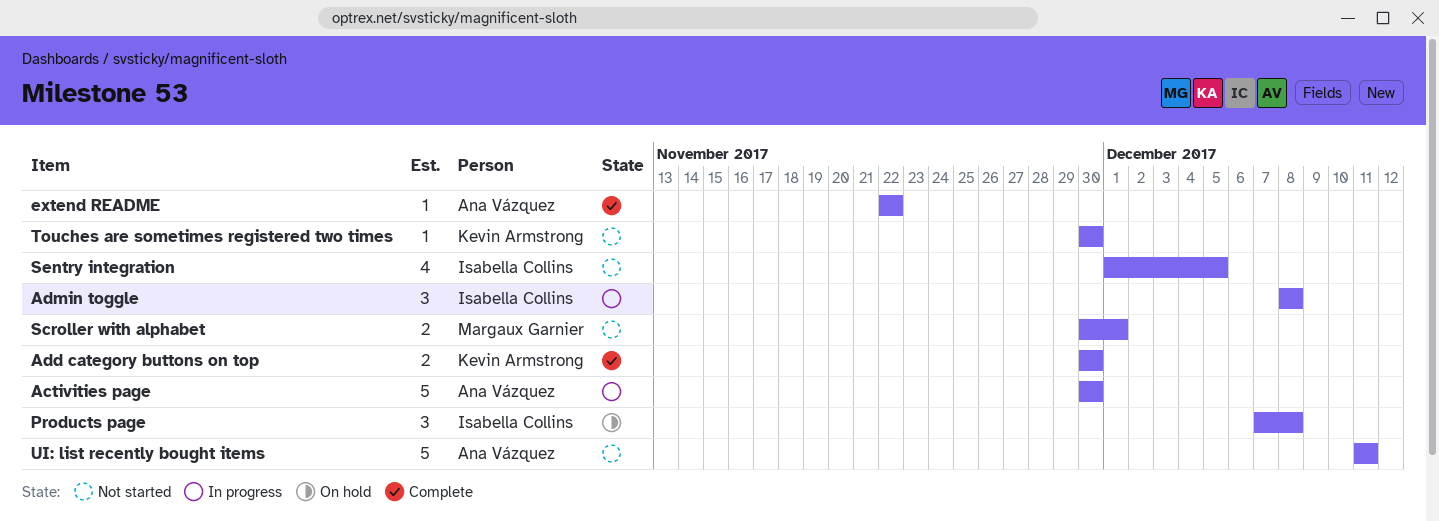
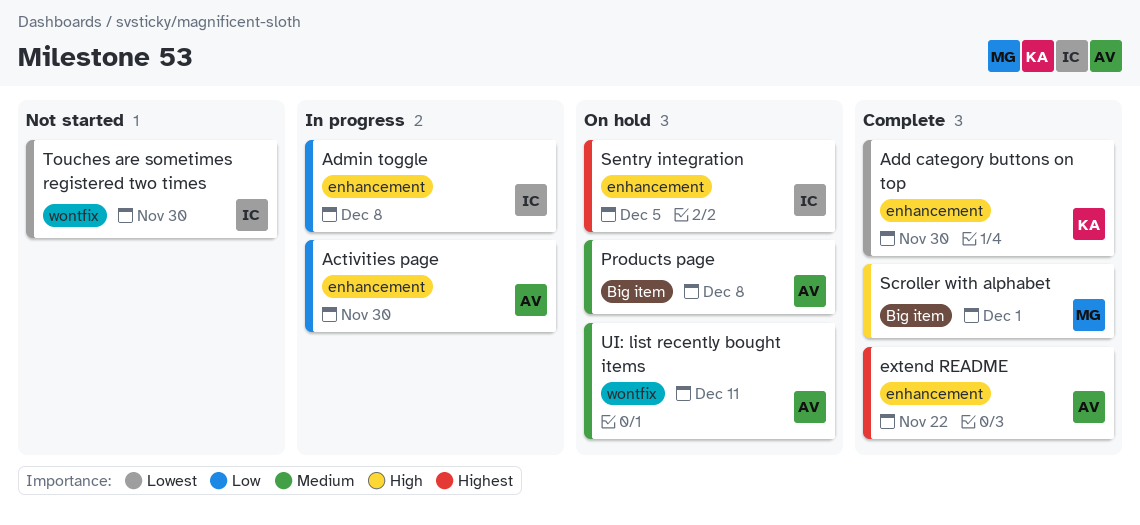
Products page, owner: Isabella Collins -> Ana Vázquez
Scroller with alphabet, status: Not started -> Complete
Sentry integration, status: Not started -> On hold
Touches are sometimes registered two times, owner: Kevin Armstrong -> Isabella Collins
UI: list recently bought items, status: Not started -> On hold

